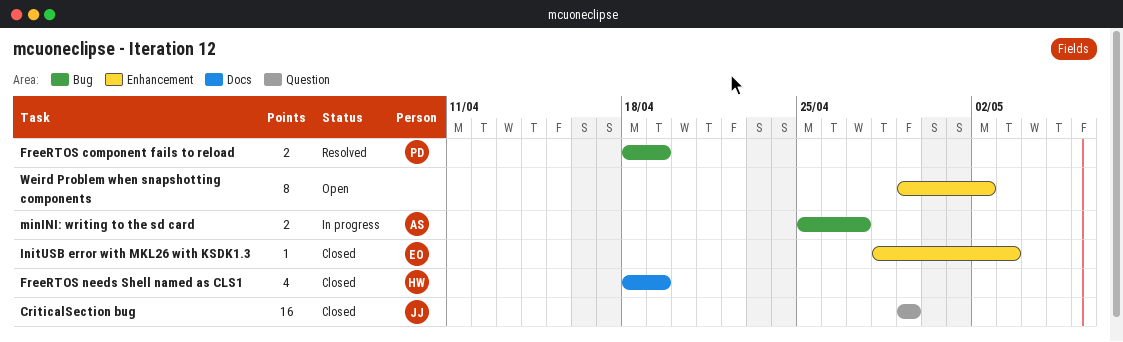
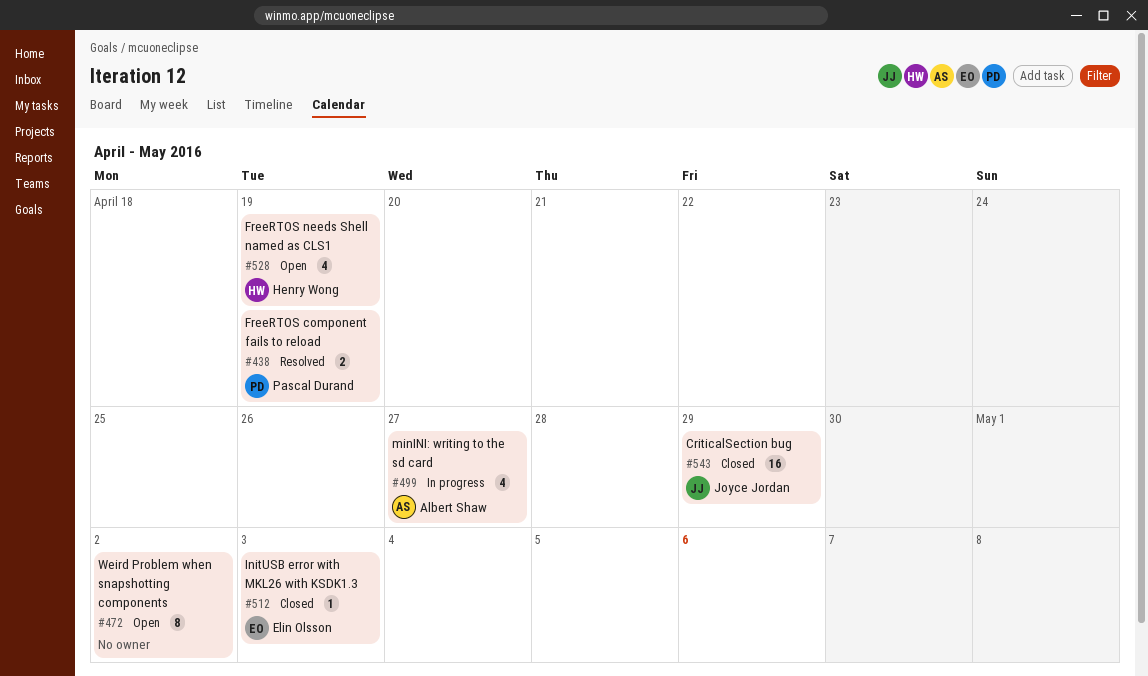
FreeRTOS needs Shell named as CLS1, status: Closed -> Open
minINI: writing to the sd card, estimate: 2 -> 4

